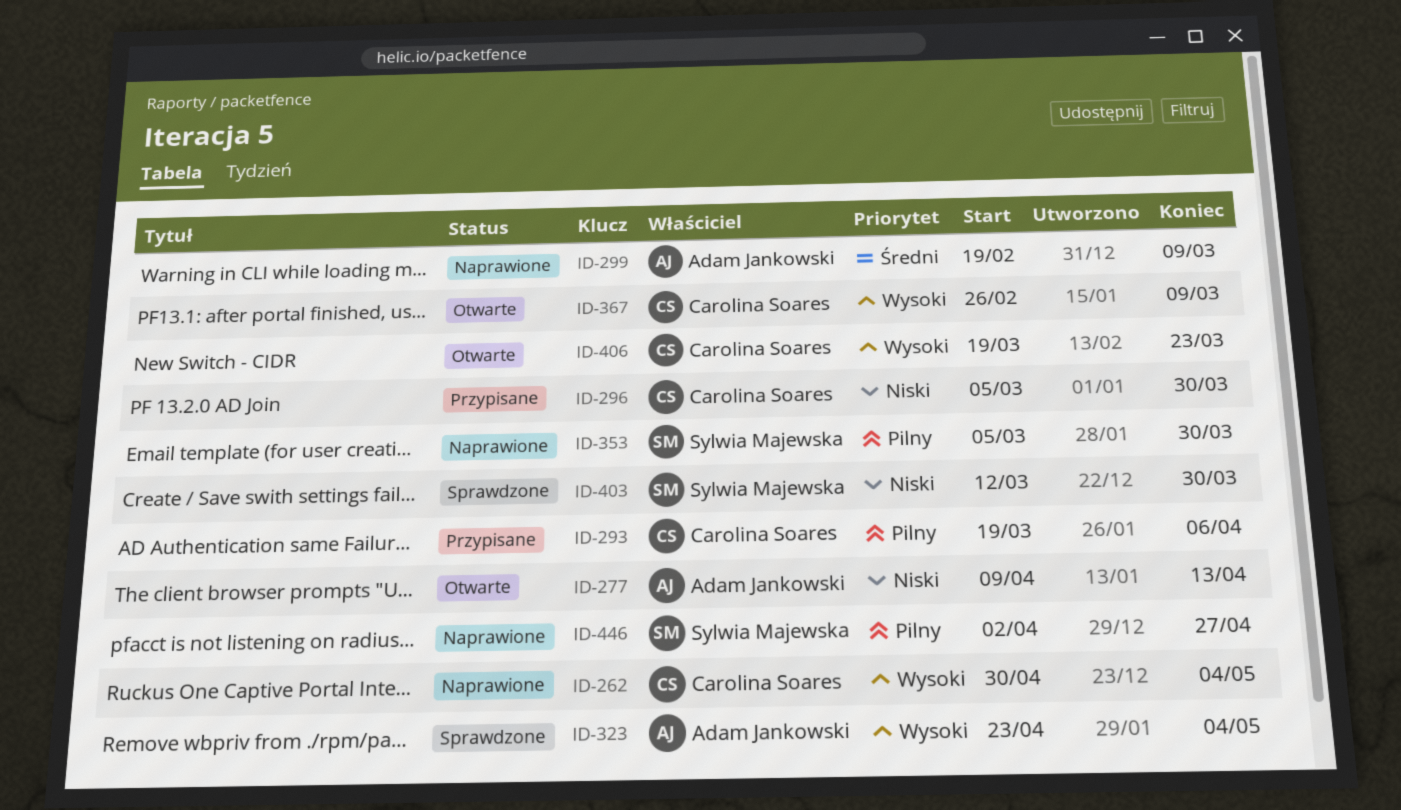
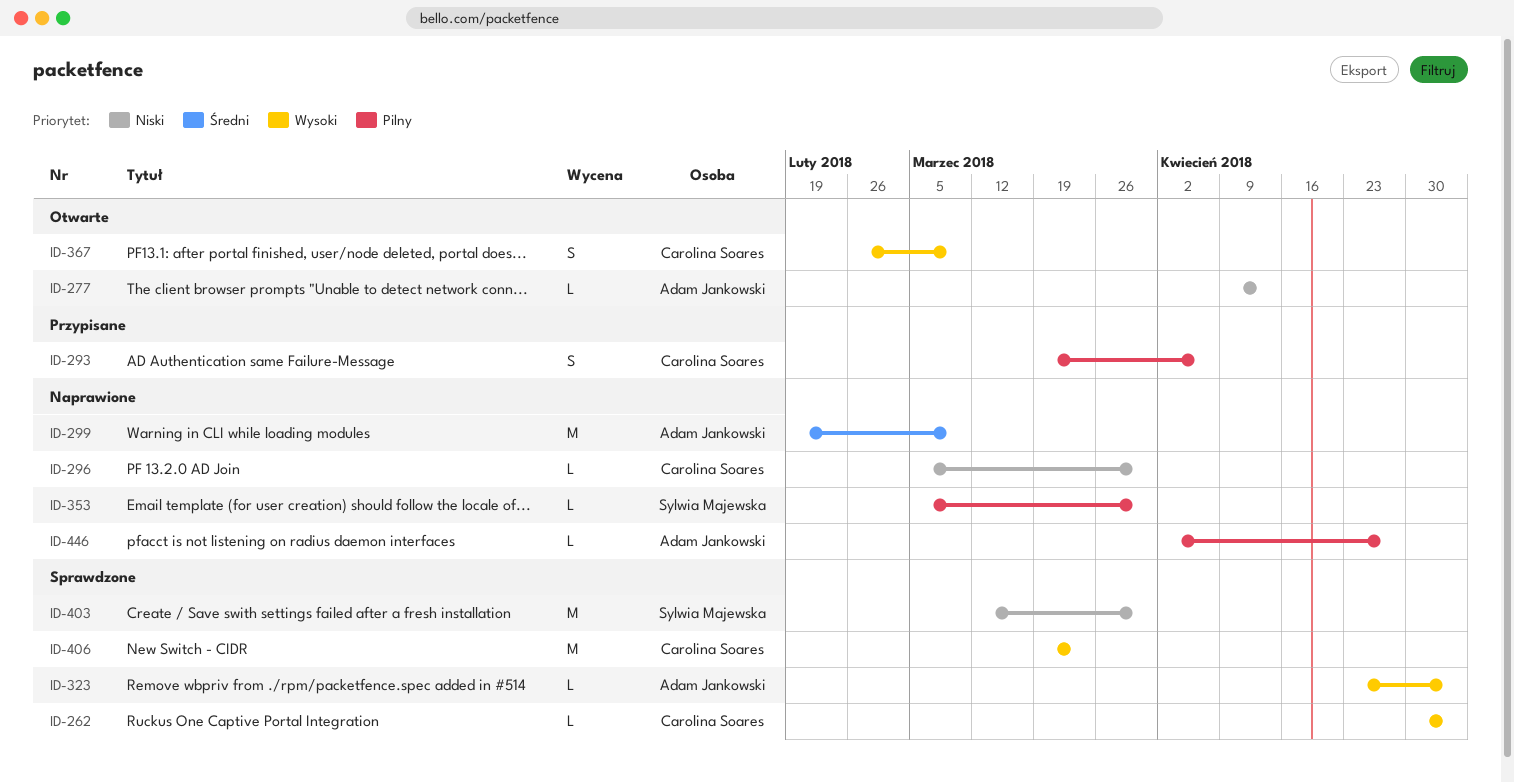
ID-262, status: Naprawione -> Sprawdzone
ID-296, status: Przypisane -> Naprawione
ID-406, status: Otwarte -> Sprawdzone
ID-446, owner: Sylwia Majewska -> Adam Jankowski

